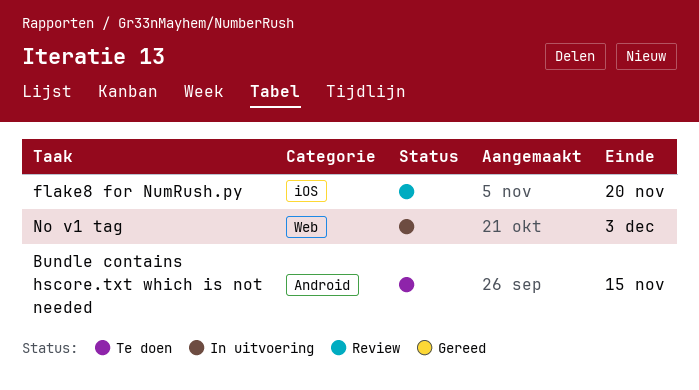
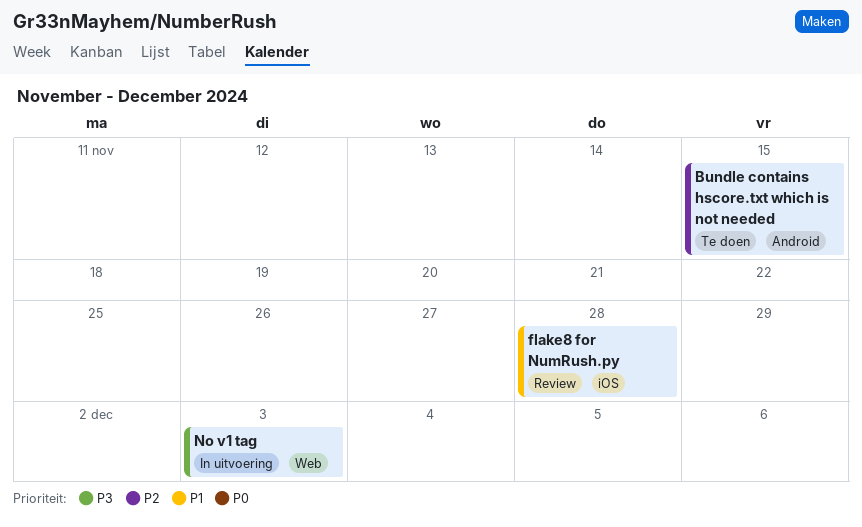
flake8 for NumRush.py, due: Nov 20 -> Nov 28

